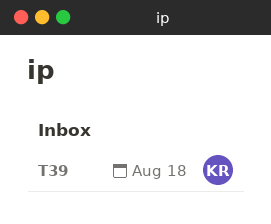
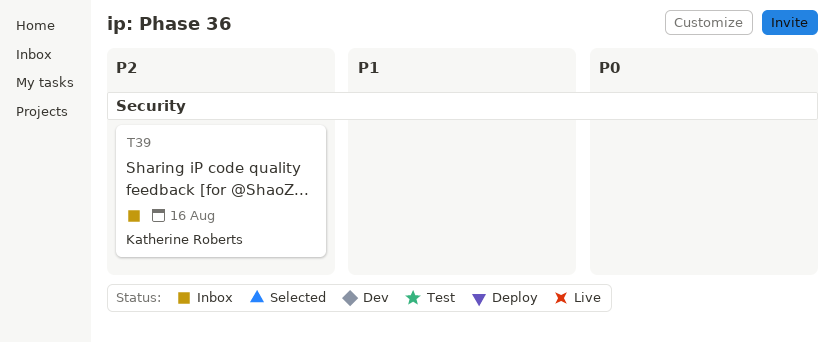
T39, due: Aug 18 -> Aug 16

